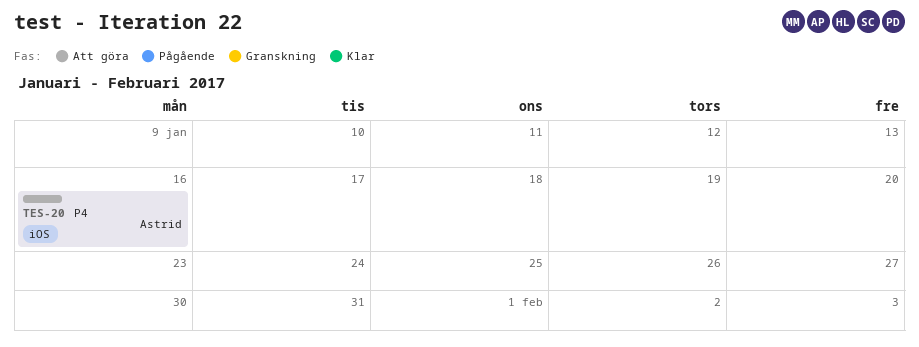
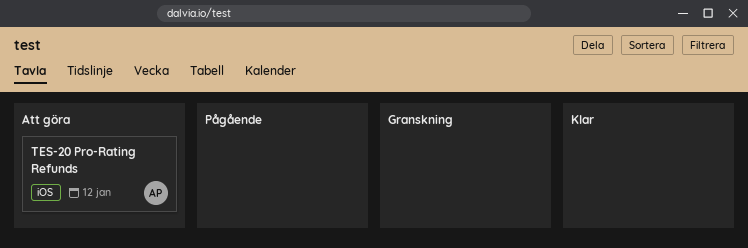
TES-20, due: Jan 16 -> Jan 12

